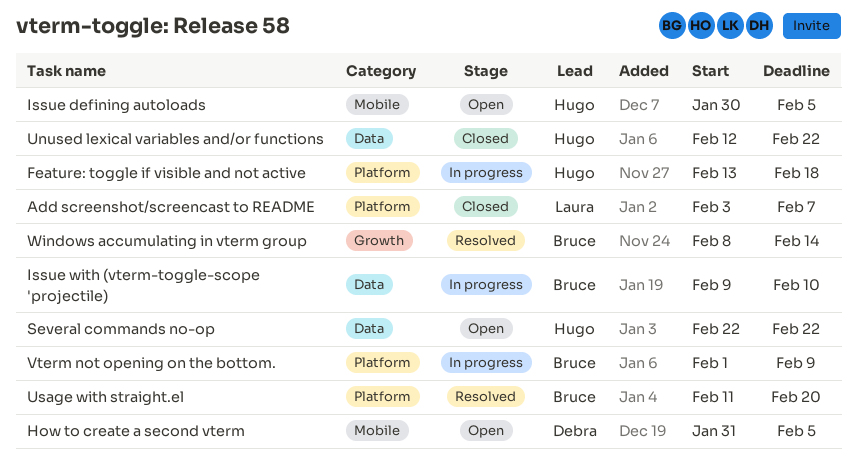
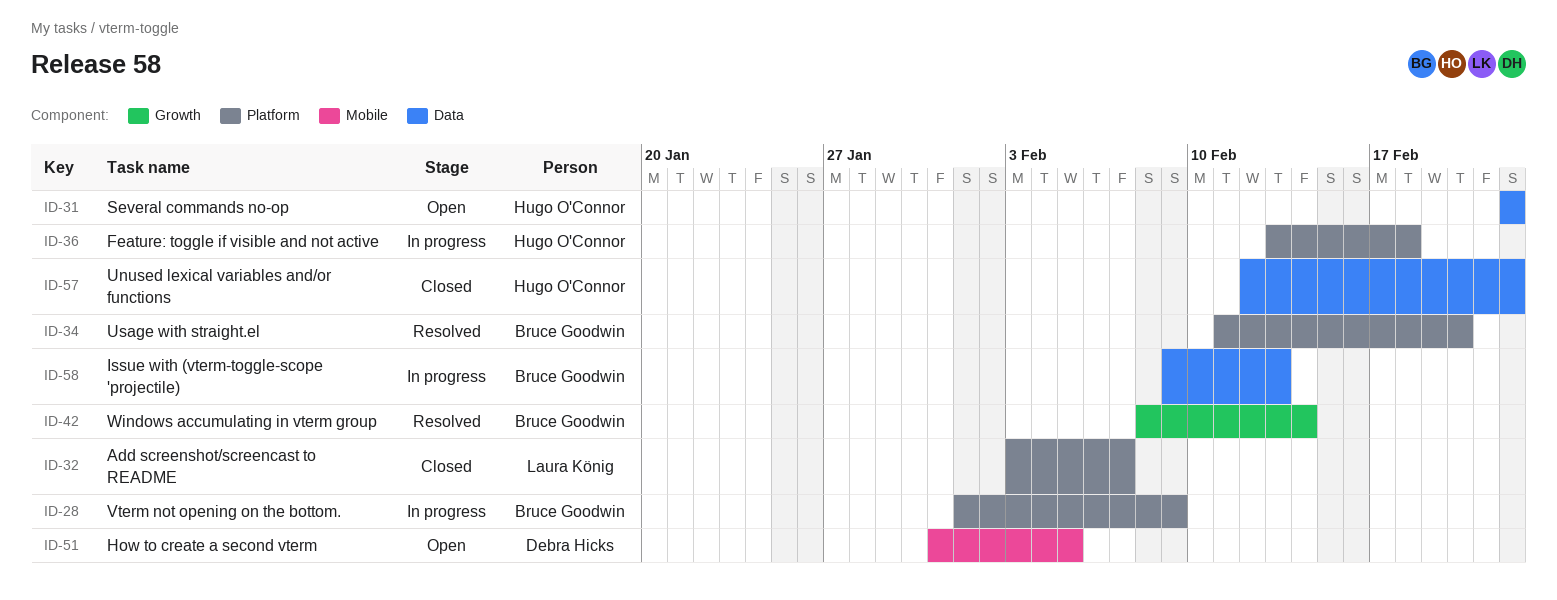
Issue defining autoloads: present -> none
Issue with (vterm-toggle-scope 'projectile), due: Feb 10 -> Feb 13

